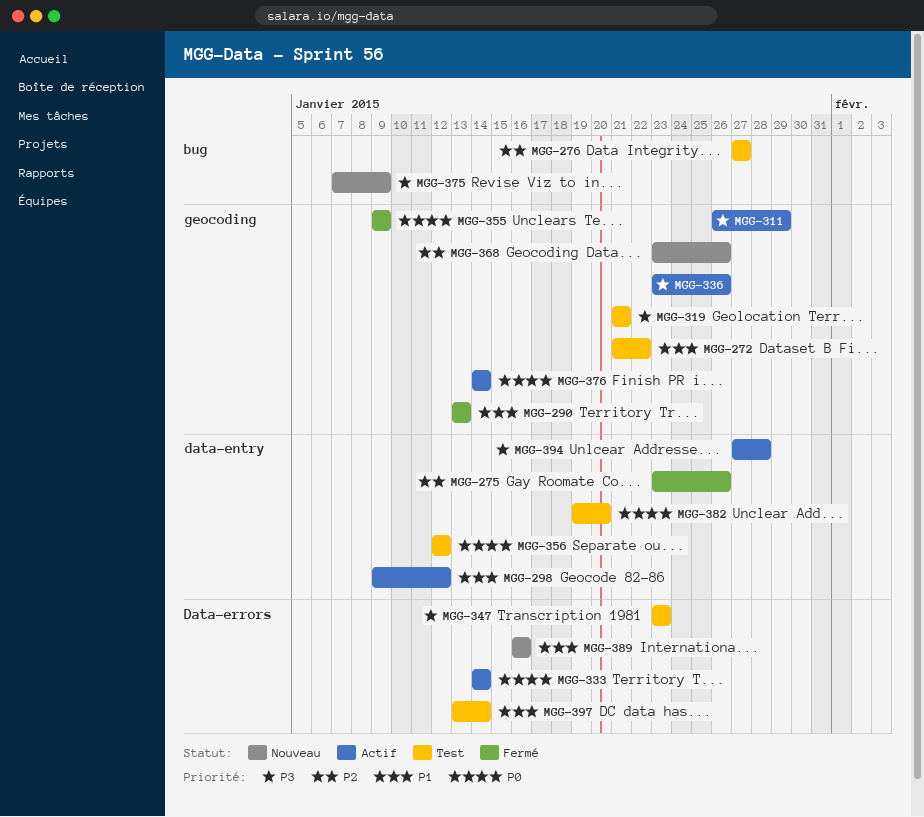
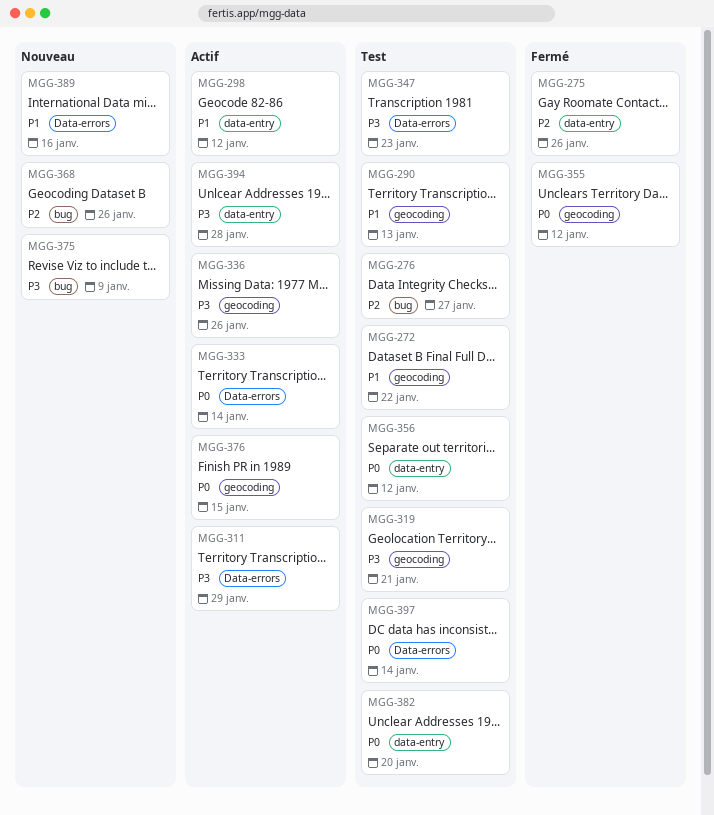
MGG-290, status: Fermé -> Test
MGG-311, label: geocoding -> Data-errors
MGG-355, due: Jan 9 -> Jan 12
MGG-368, label: geocoding -> bug
MGG-376, due: Jan 14 -> Jan 15
MGG-397, priority: P1 -> P0

